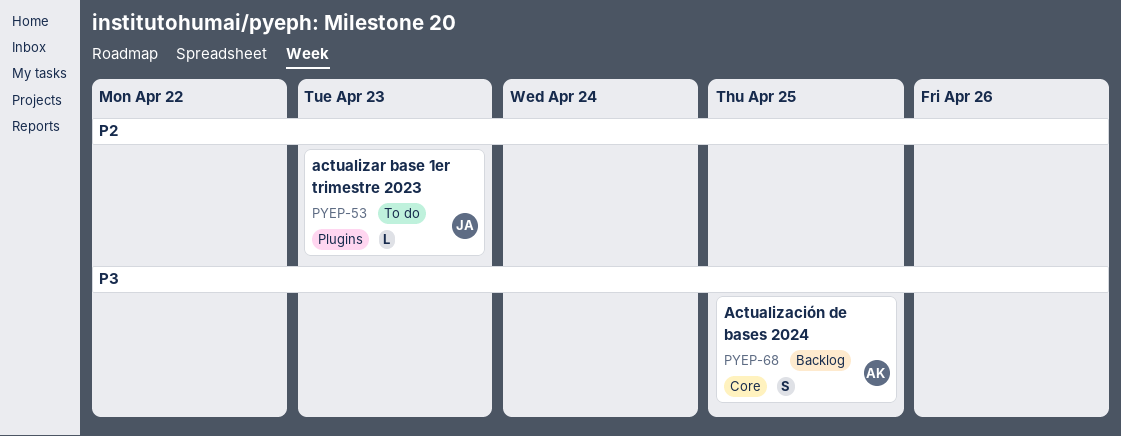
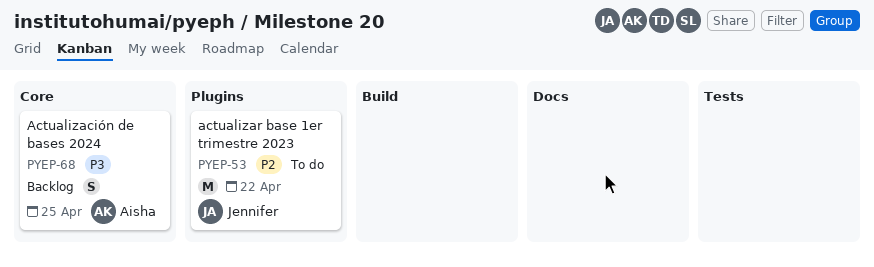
PYEP-53, estimate: L -> M
PYEP-53, due: Apr 23 -> Apr 22

